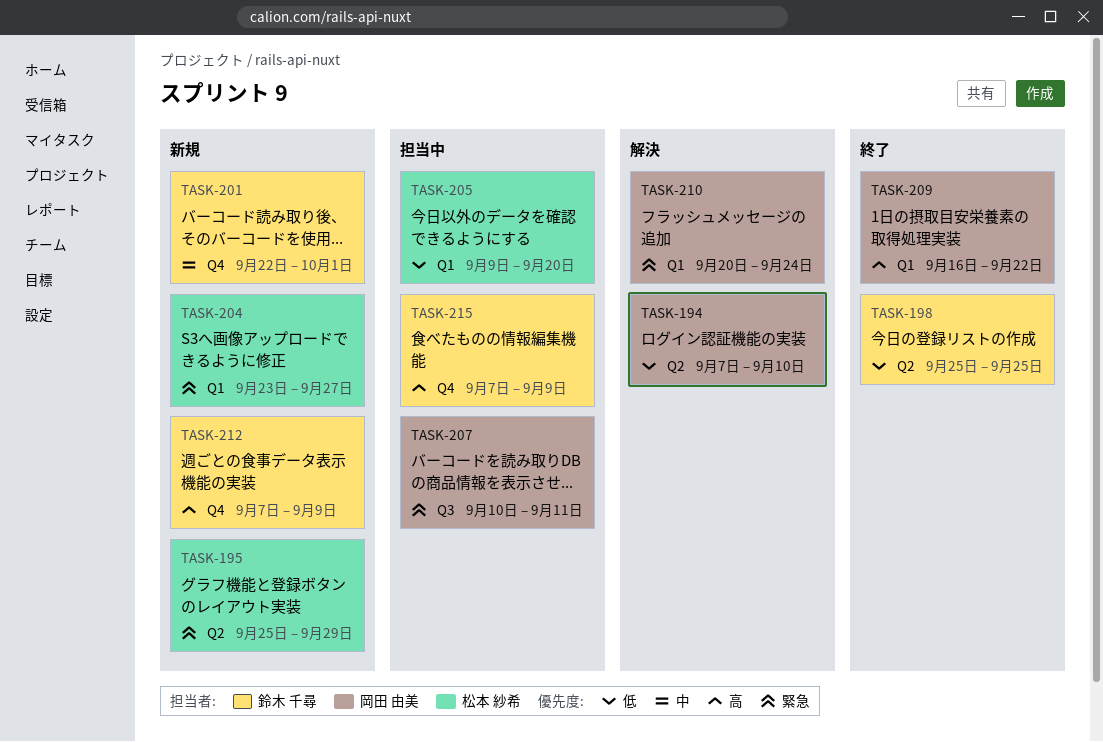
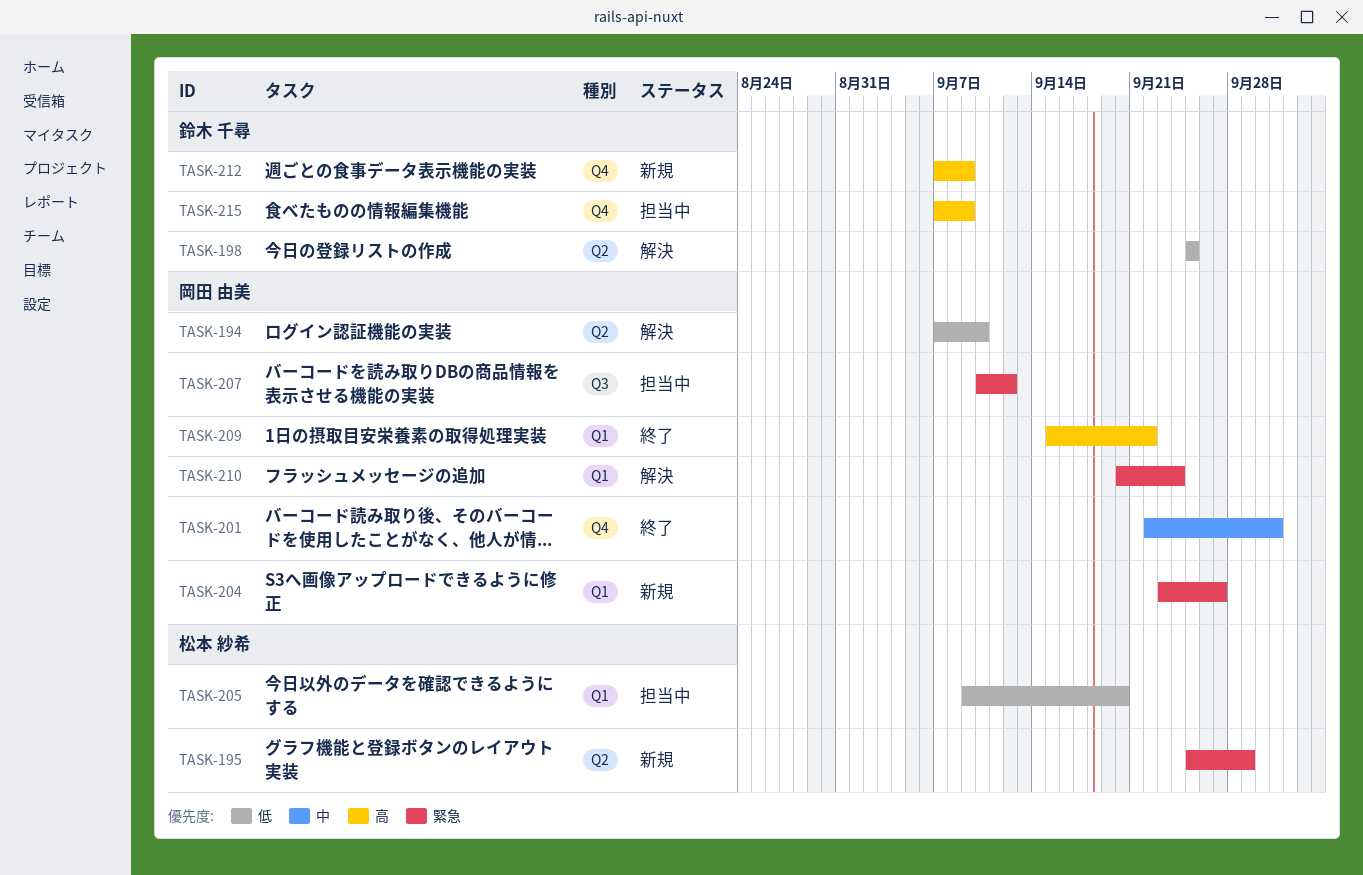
TASK-198, status: 終了 -> 解決
TASK-201, status: 新規 -> 終了
TASK-201, owner: 鈴木 千尋 -> 岡田 由美
TASK-204, owner: 松本 紗希 -> 岡田 由美
TASK-207, due: Sep 11 -> Sep 12
TASK-209, start: Sep 16 -> Sep 15

